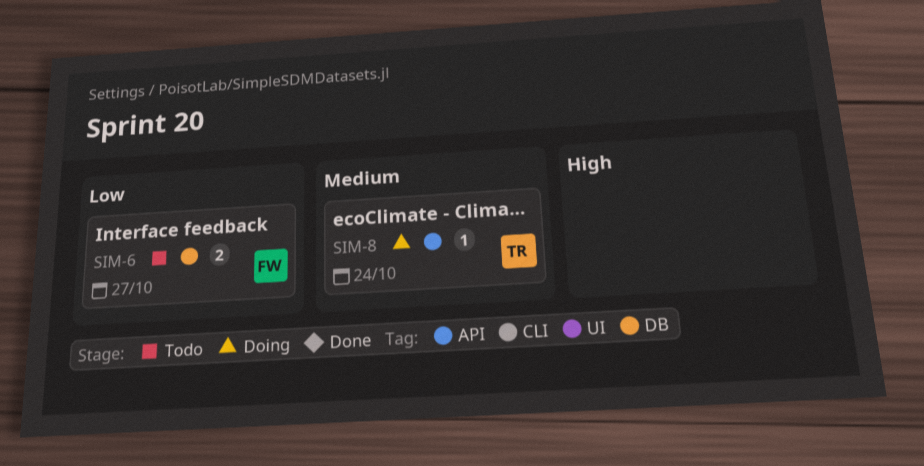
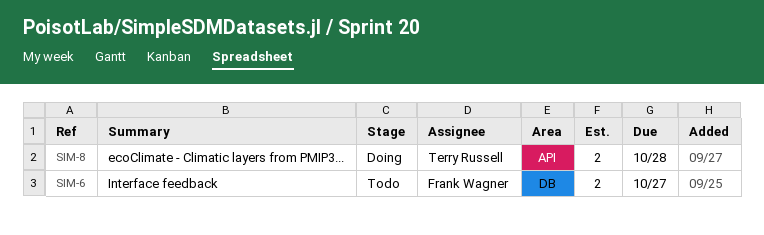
SIM-8, estimate: 1 -> 2
SIM-8, due: Oct 24 -> Oct 28

